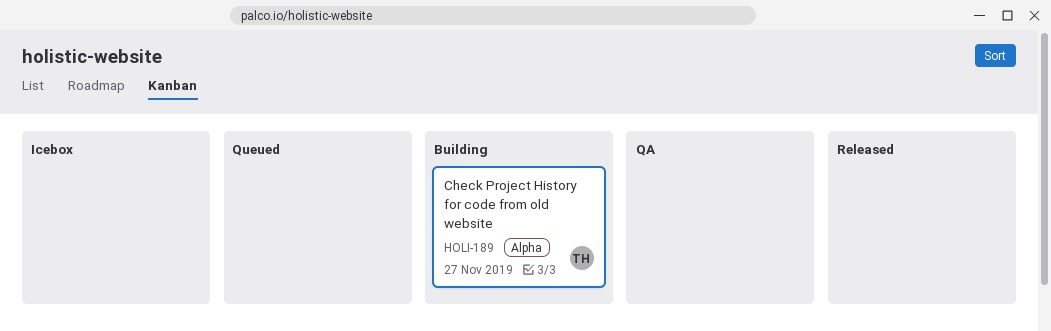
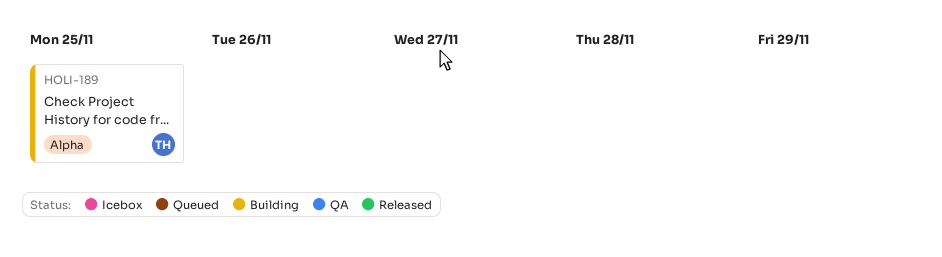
HOLI-189, due: Nov 27 -> Nov 25

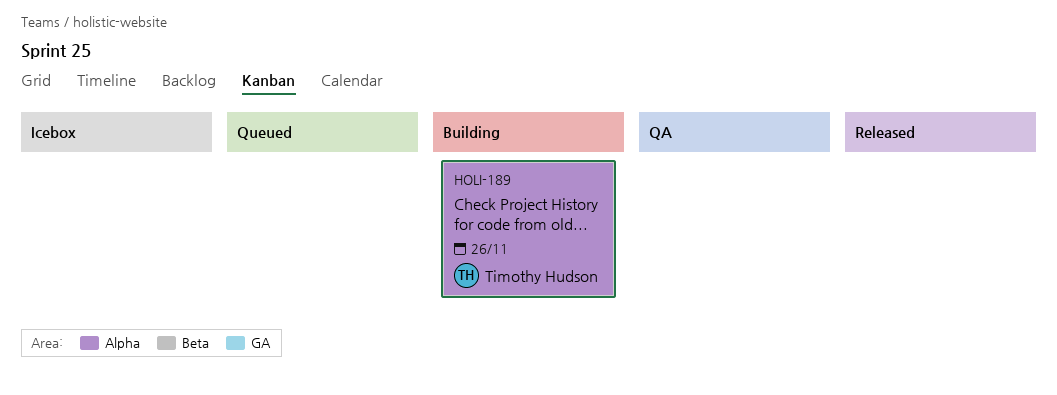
HOLI-189, due: Nov 25 -> Nov 26

